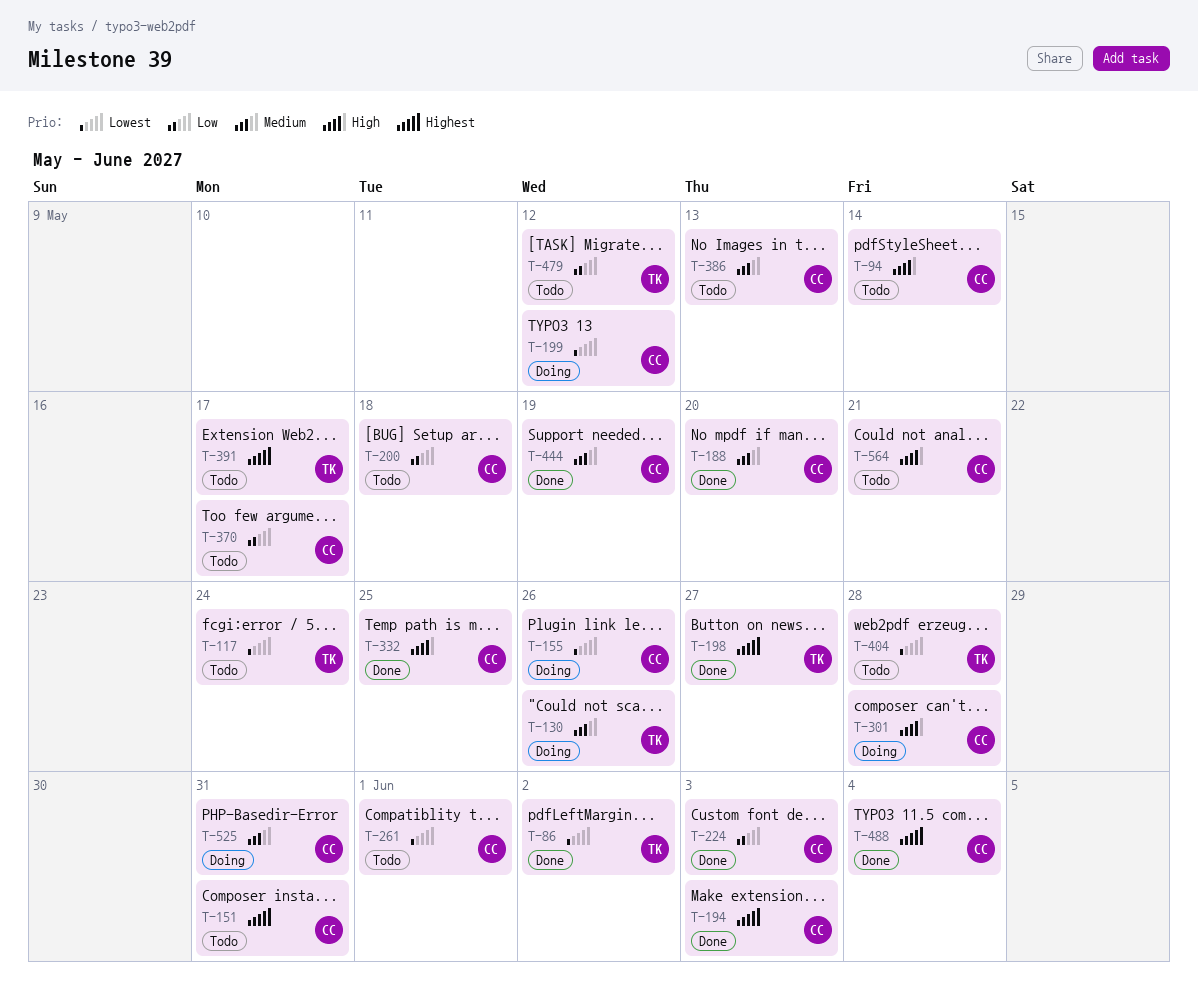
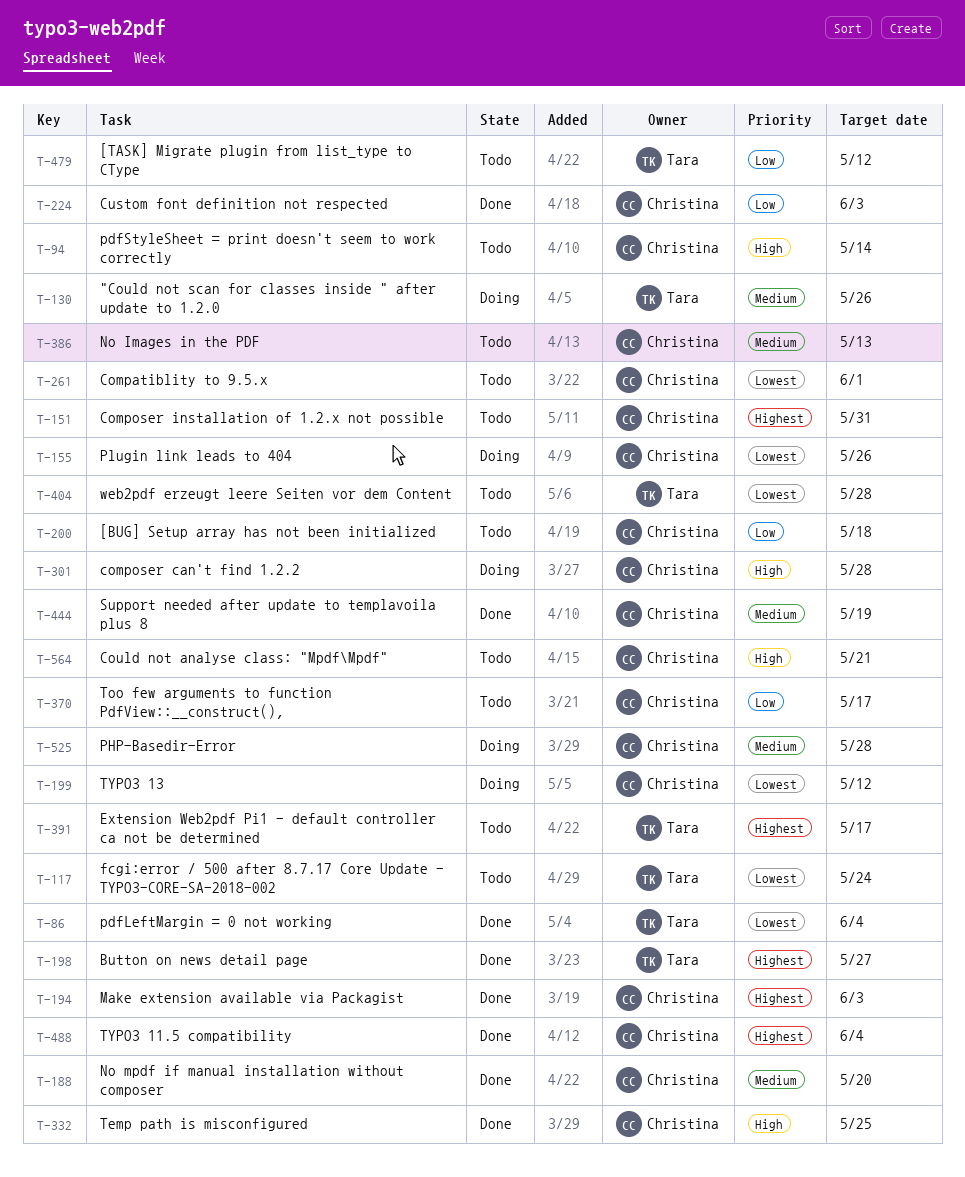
T-86, due: Jun 2 -> Jun 4
T-525, due: May 31 -> May 28

